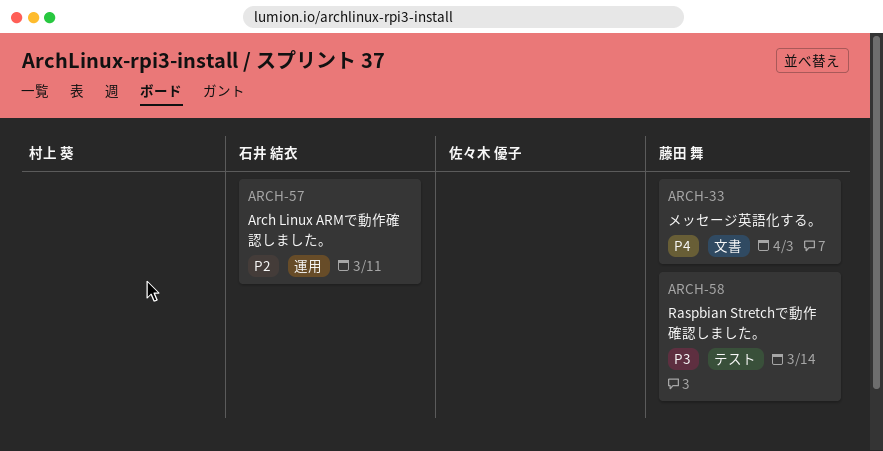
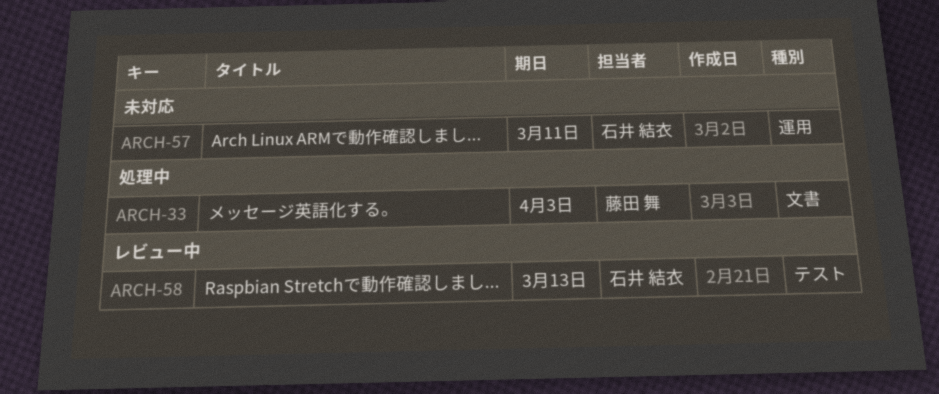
ARCH-58, owner: 藤田 舞 -> 石井 結衣
ARCH-58, due: Mar 14 -> Mar 13

